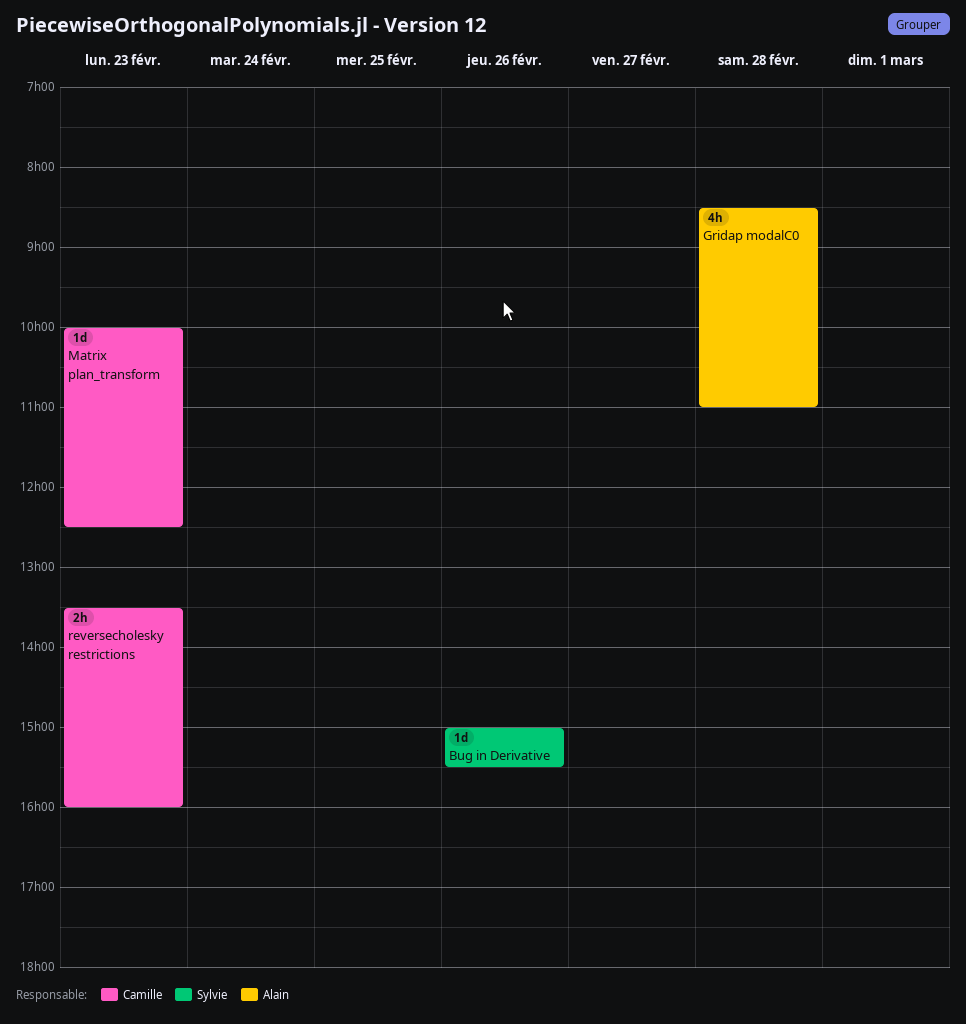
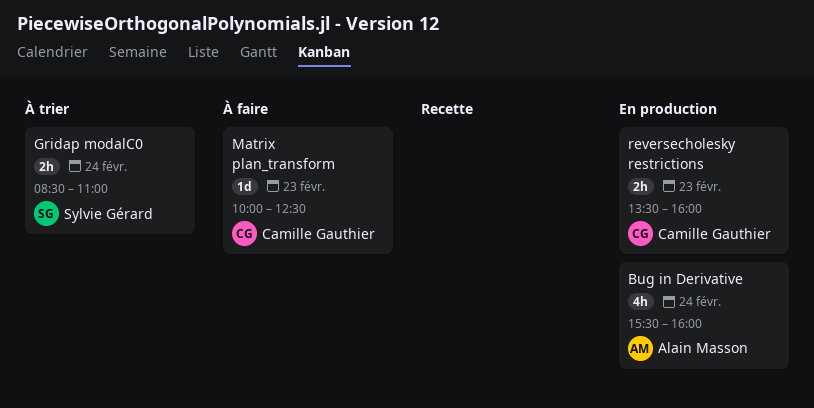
Bug in Derivative, owner: Sylvie Gérard -> Alain Masson
Bug in Derivative, estimate: 1d -> 4h
Bug in Derivative, day: Feb 26 -> Feb 24
Bug in Derivative, begins: 15:00 -> 15:30
Bug in Derivative, ends: 15:30 -> 16:00
Gridap modalC0, owner: Alain Masson -> Sylvie Gérard
Gridap modalC0, estimate: 4h -> 2h
Gridap modalC0, day: Feb 28 -> Feb 24

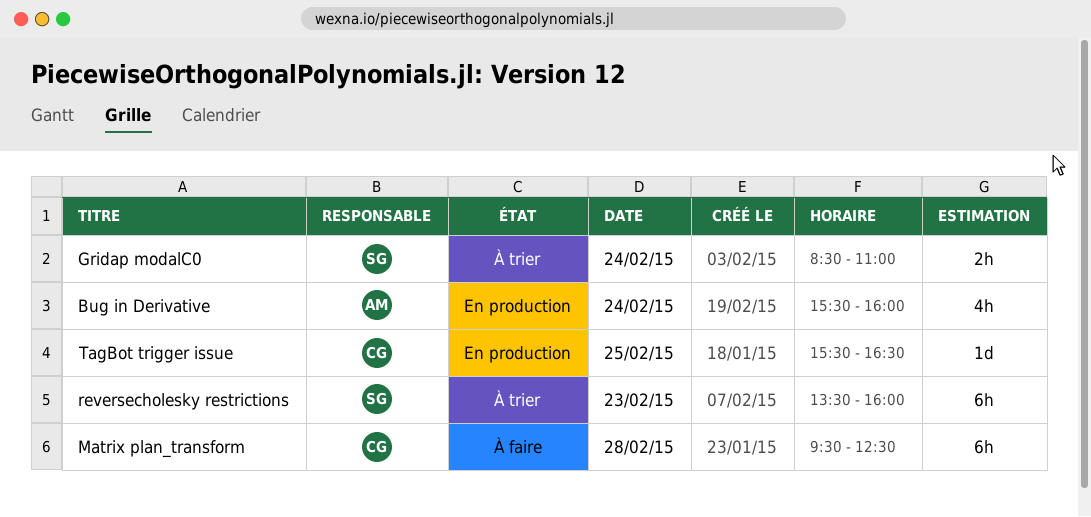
Matrix plan_transform, estimate: 1d -> 6h
Matrix plan_transform, day: Feb 23 -> Feb 28
Matrix plan_transform, begins: 10:00 -> 09:30
reversecholesky restrictions, status: En production -> À trier
reversecholesky restrictions, owner: Camille Gauthier -> Sylvie Gérard
reversecholesky restrictions, estimate: 2h -> 6h
TagBot trigger issue: none -> present

